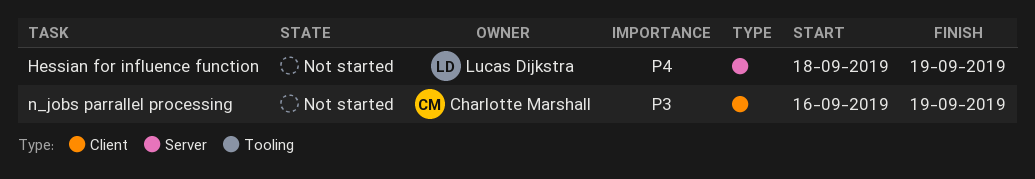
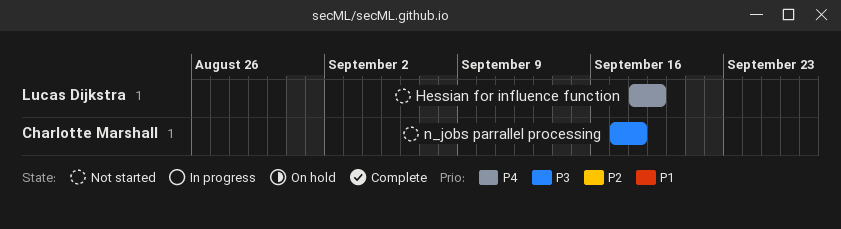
n_jobs parrallel processing, start: Sep 16 -> Sep 17
n_jobs parrallel processing, due: Sep 19 -> Sep 18

